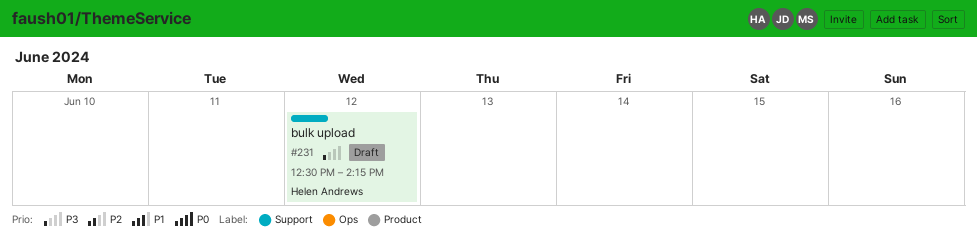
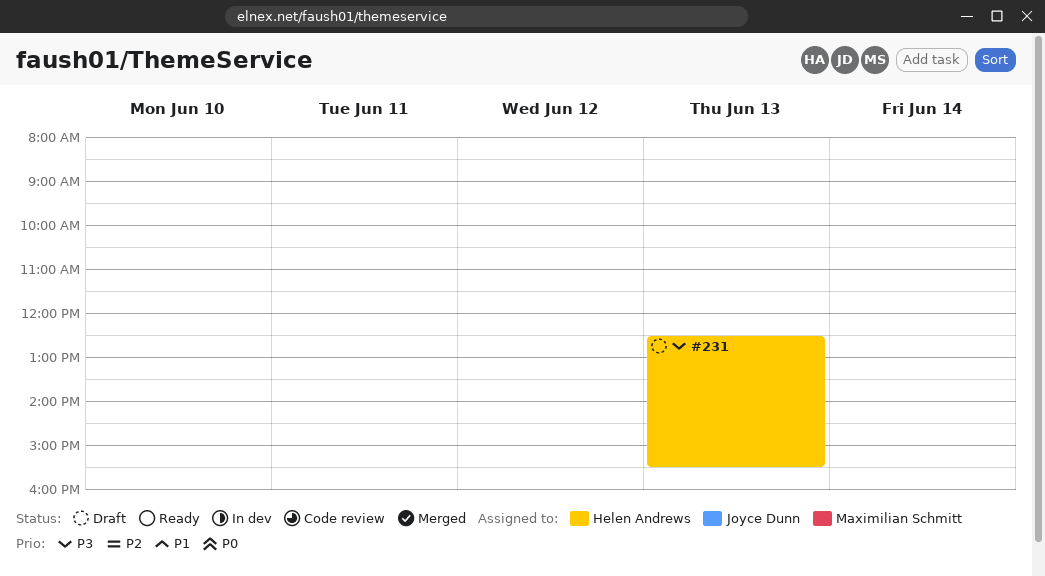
#231, day: Jun 12 -> Jun 13
#231, ends: 14:15 -> 15:30

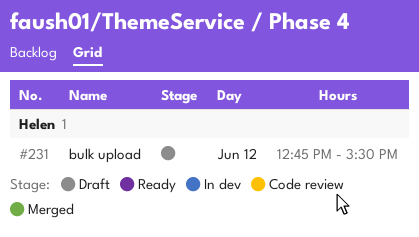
#231, day: Jun 13 -> Jun 12
#231, begins: 12:30 -> 12:45

